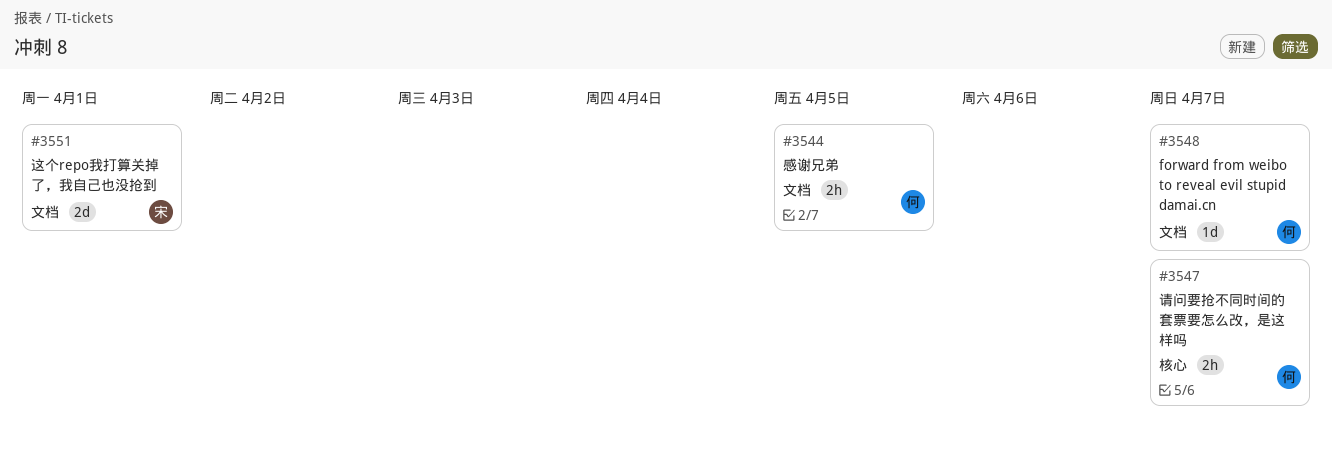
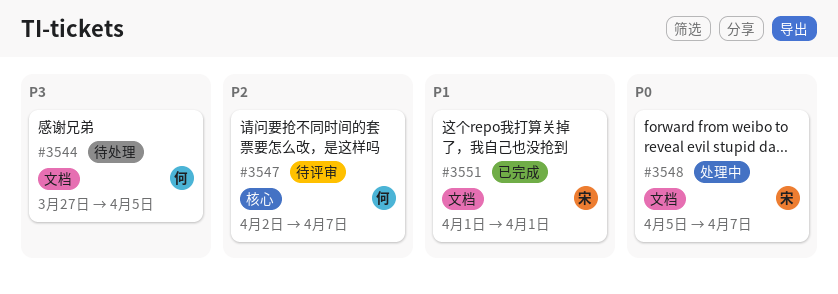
#3548, owner: 何 -> 宋

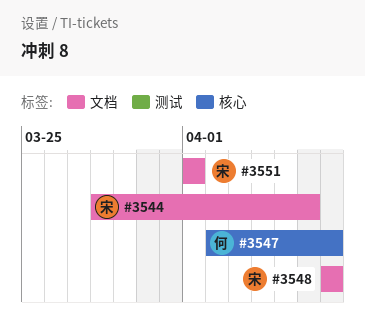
#3544, owner: 何 -> 宋
#3544, start: Mar 27 -> Mar 28
#3544, due: Apr 5 -> Apr 6
#3548, start: Apr 5 -> Apr 7

